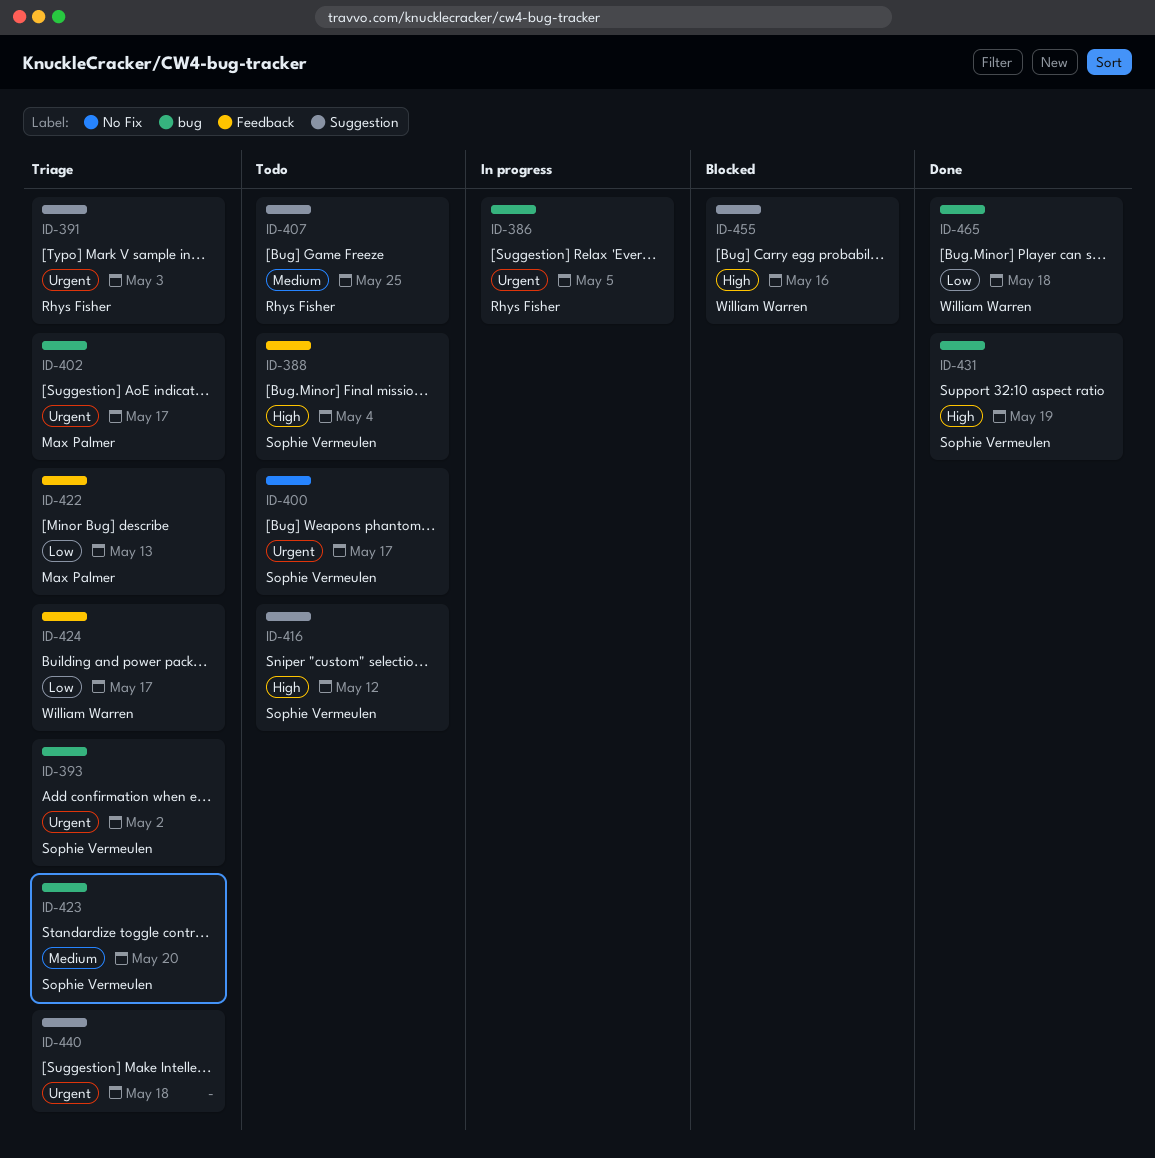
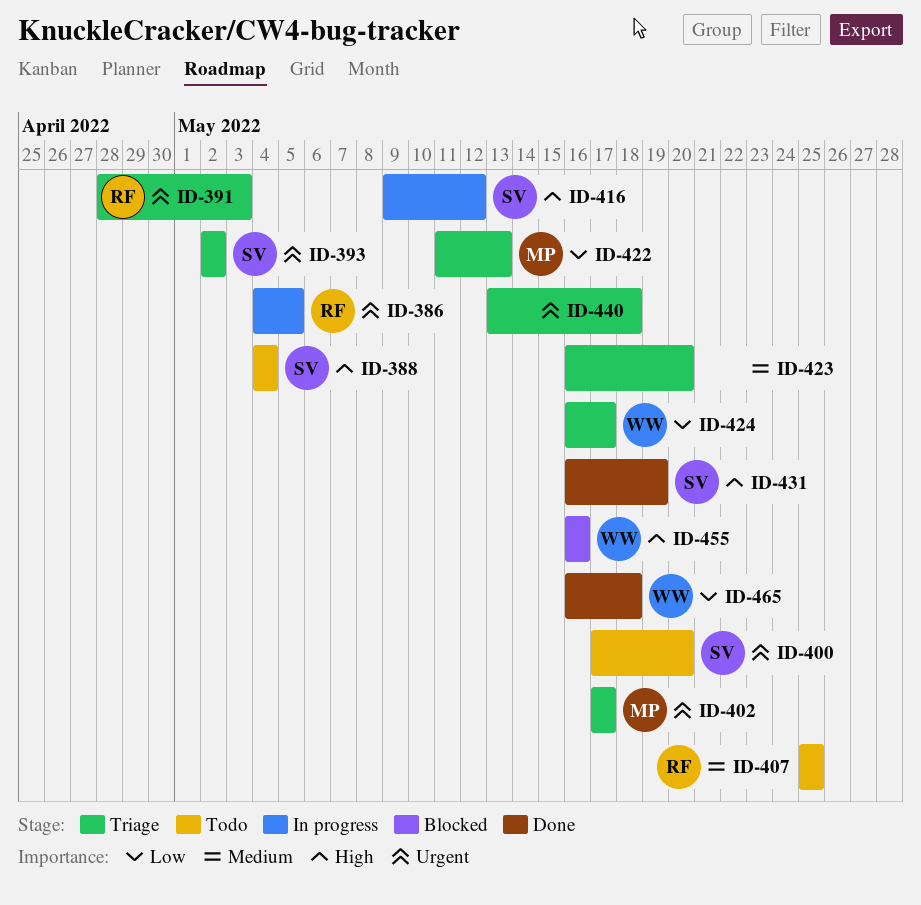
ID-400, due: May 17 -> May 20
ID-416, status: Todo -> In progress
ID-423, owner: Sophie Vermeulen -> none

